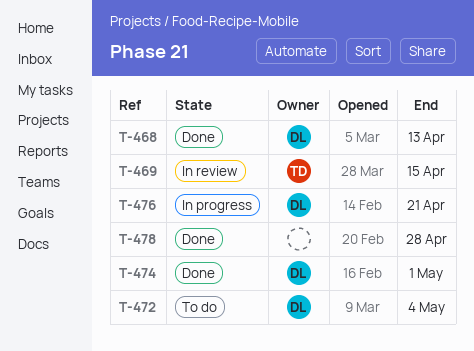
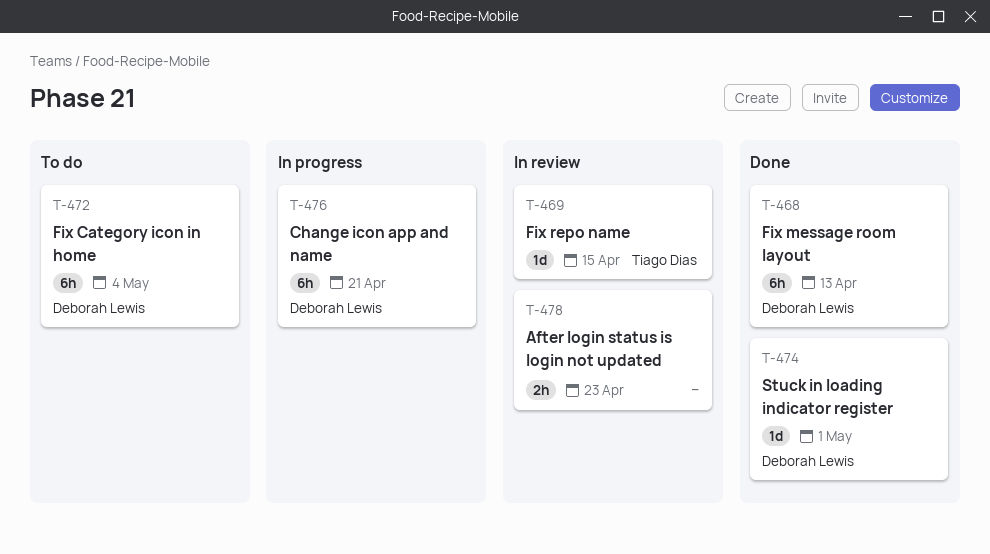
T-478, status: Done -> In review
T-478, due: Apr 28 -> Apr 23

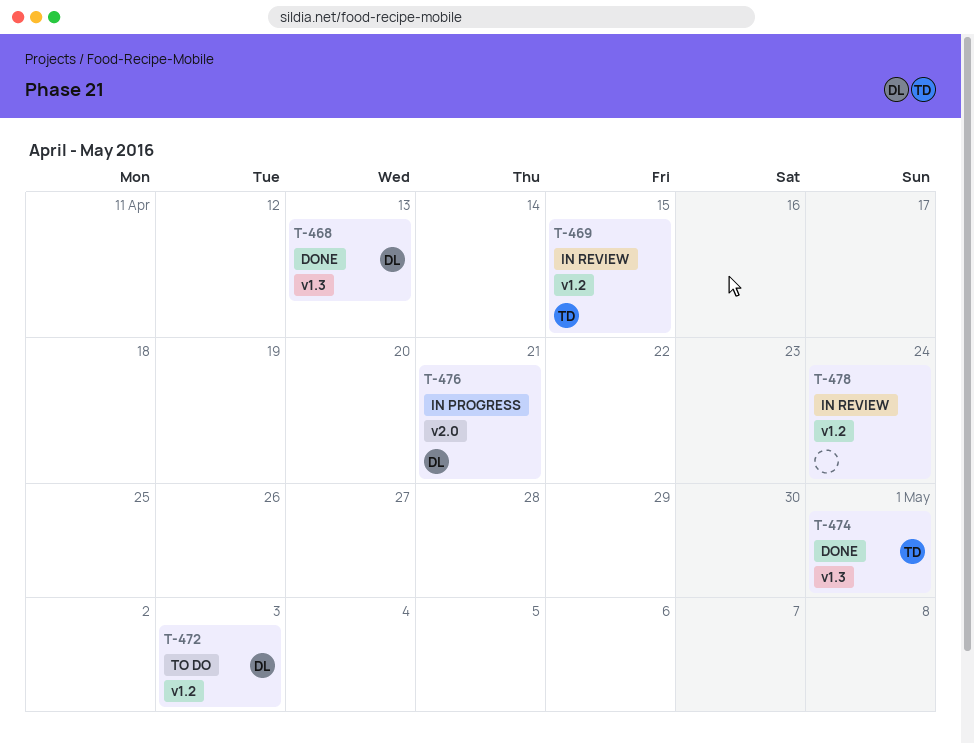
T-472, due: May 4 -> May 3
T-474, owner: Deborah Lewis -> Tiago Dias
T-478, due: Apr 23 -> Apr 24

